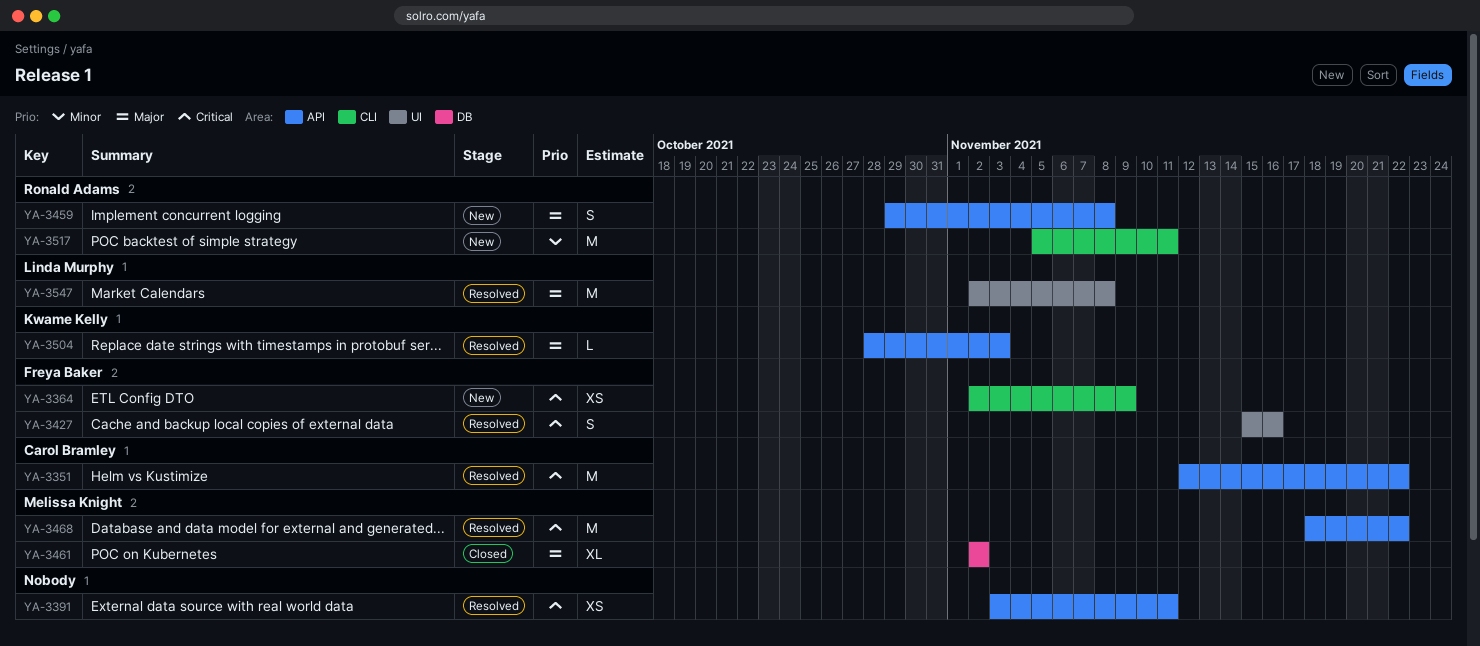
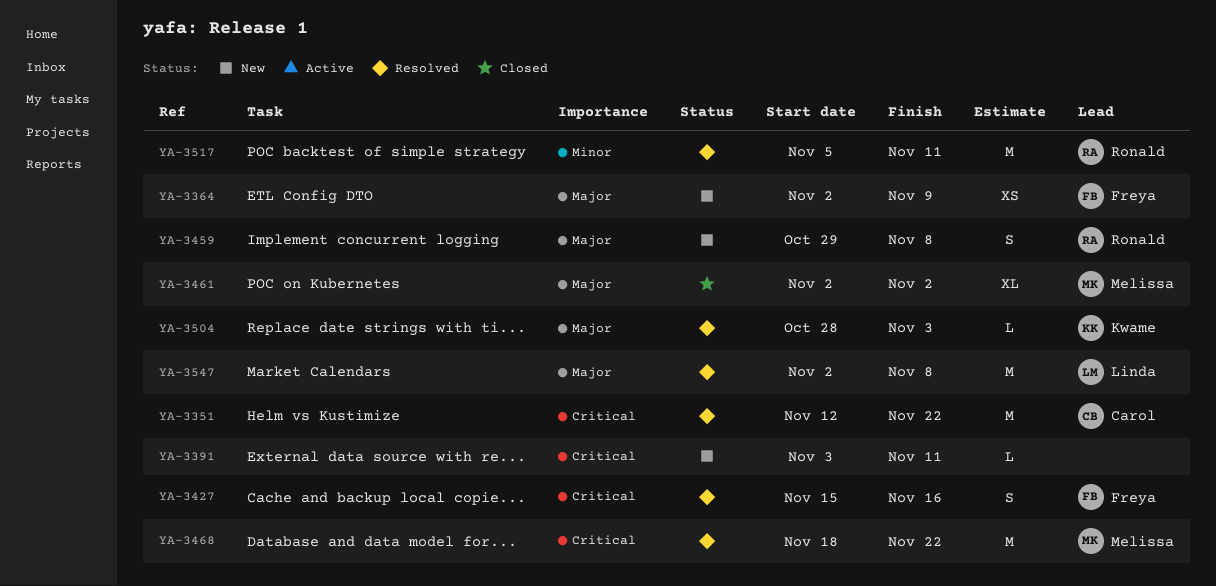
YA-3364, priority: Critical -> Major
YA-3391, status: Resolved -> New
YA-3391, estimate: XS -> L
YA-3517, status: New -> Resolved

